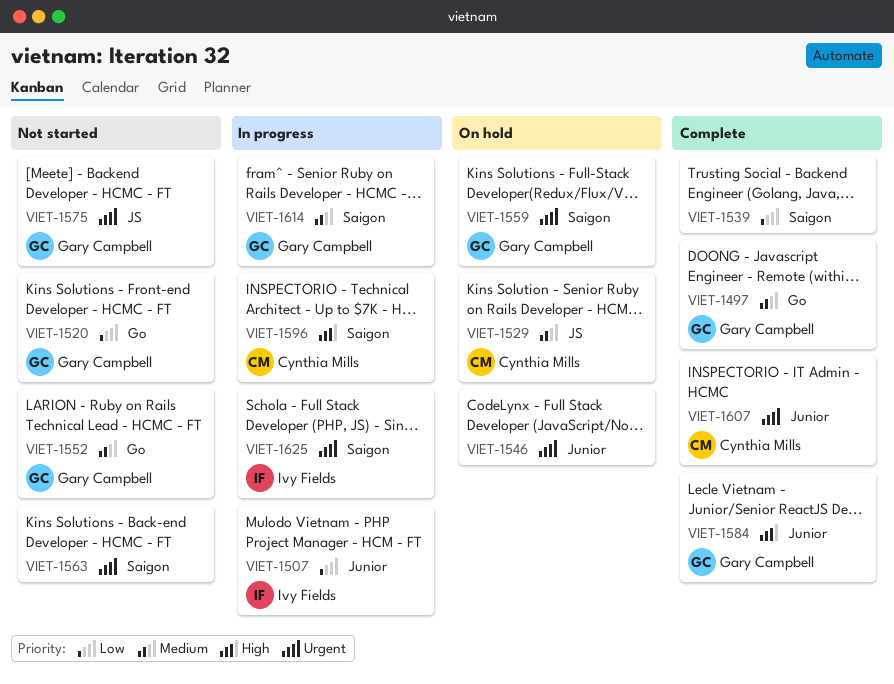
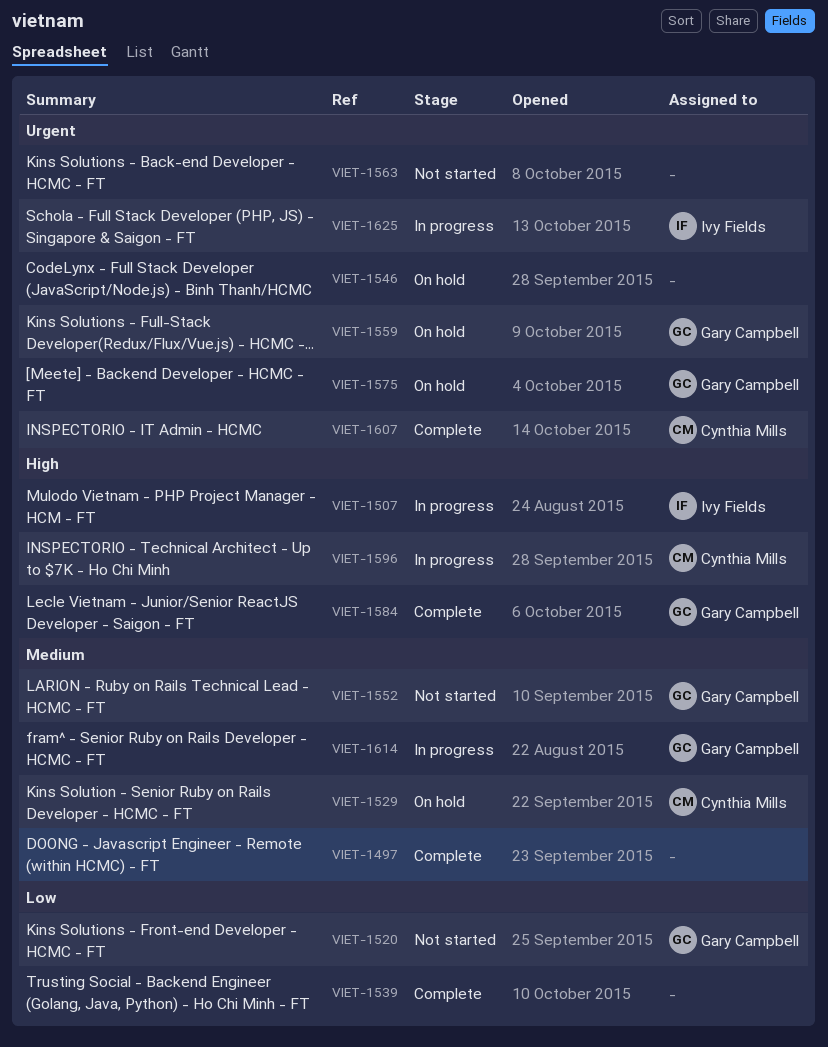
VIET-1497, owner: Gary Campbell -> none
VIET-1507, priority: Low -> High
VIET-1575, status: Not started -> On hold

